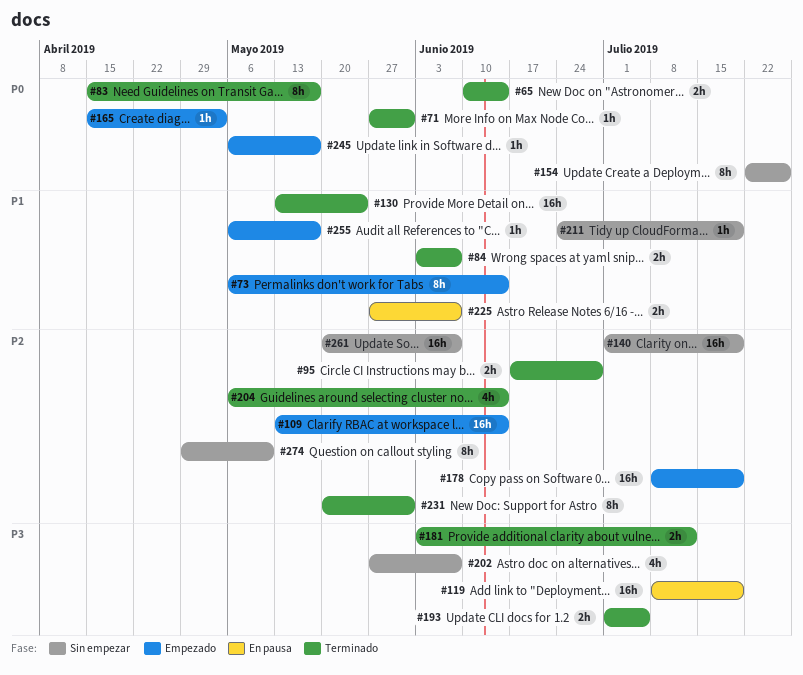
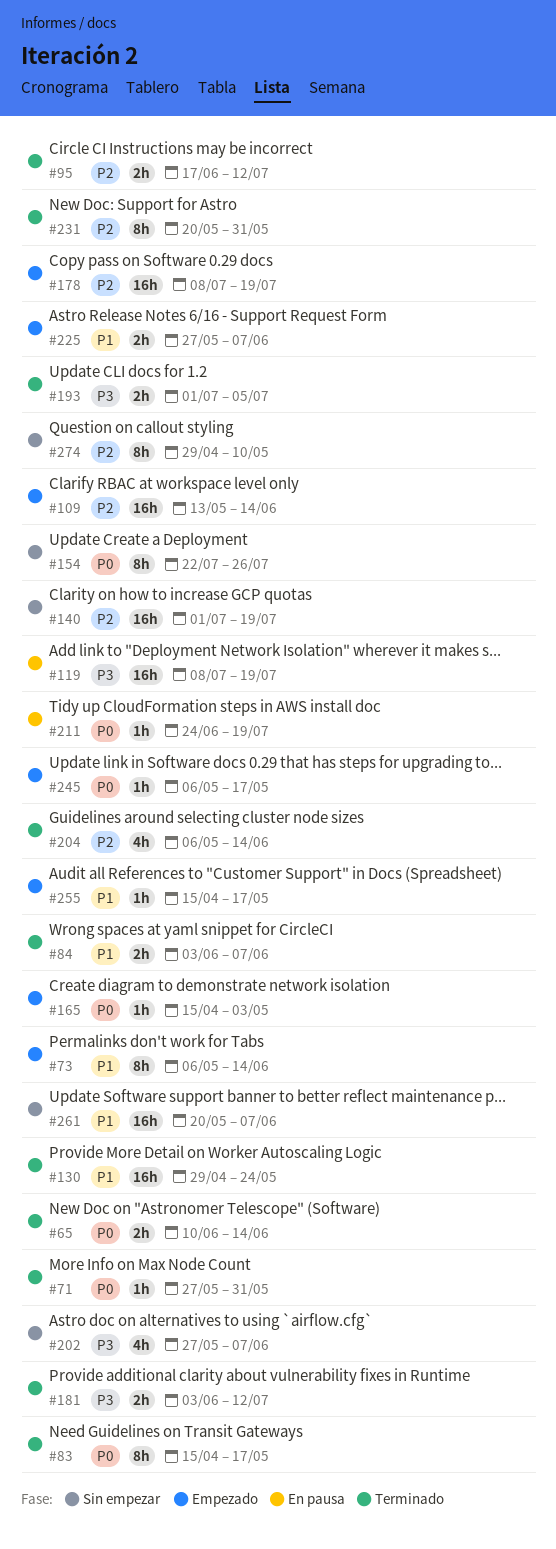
#95, due: Jun 28 -> Jul 12
#130, start: May 13 -> Apr 29
#211, status: Sin empezar -> En pausa
#211, priority: P1 -> P0
#225, status: En pausa -> Empezado
#255, start: May 6 -> Apr 15
#261, priority: P2 -> P1

